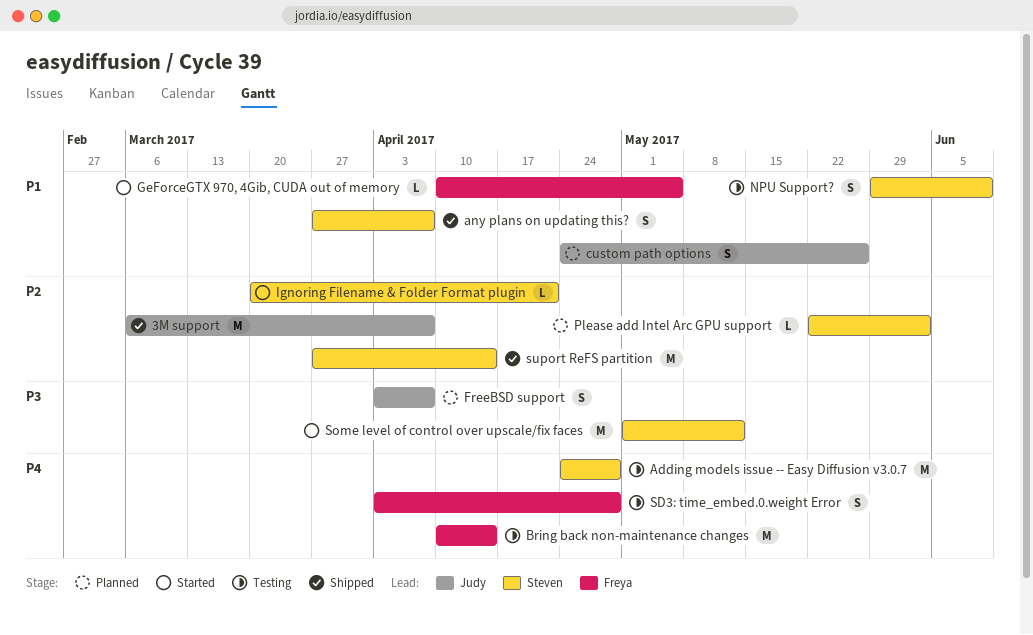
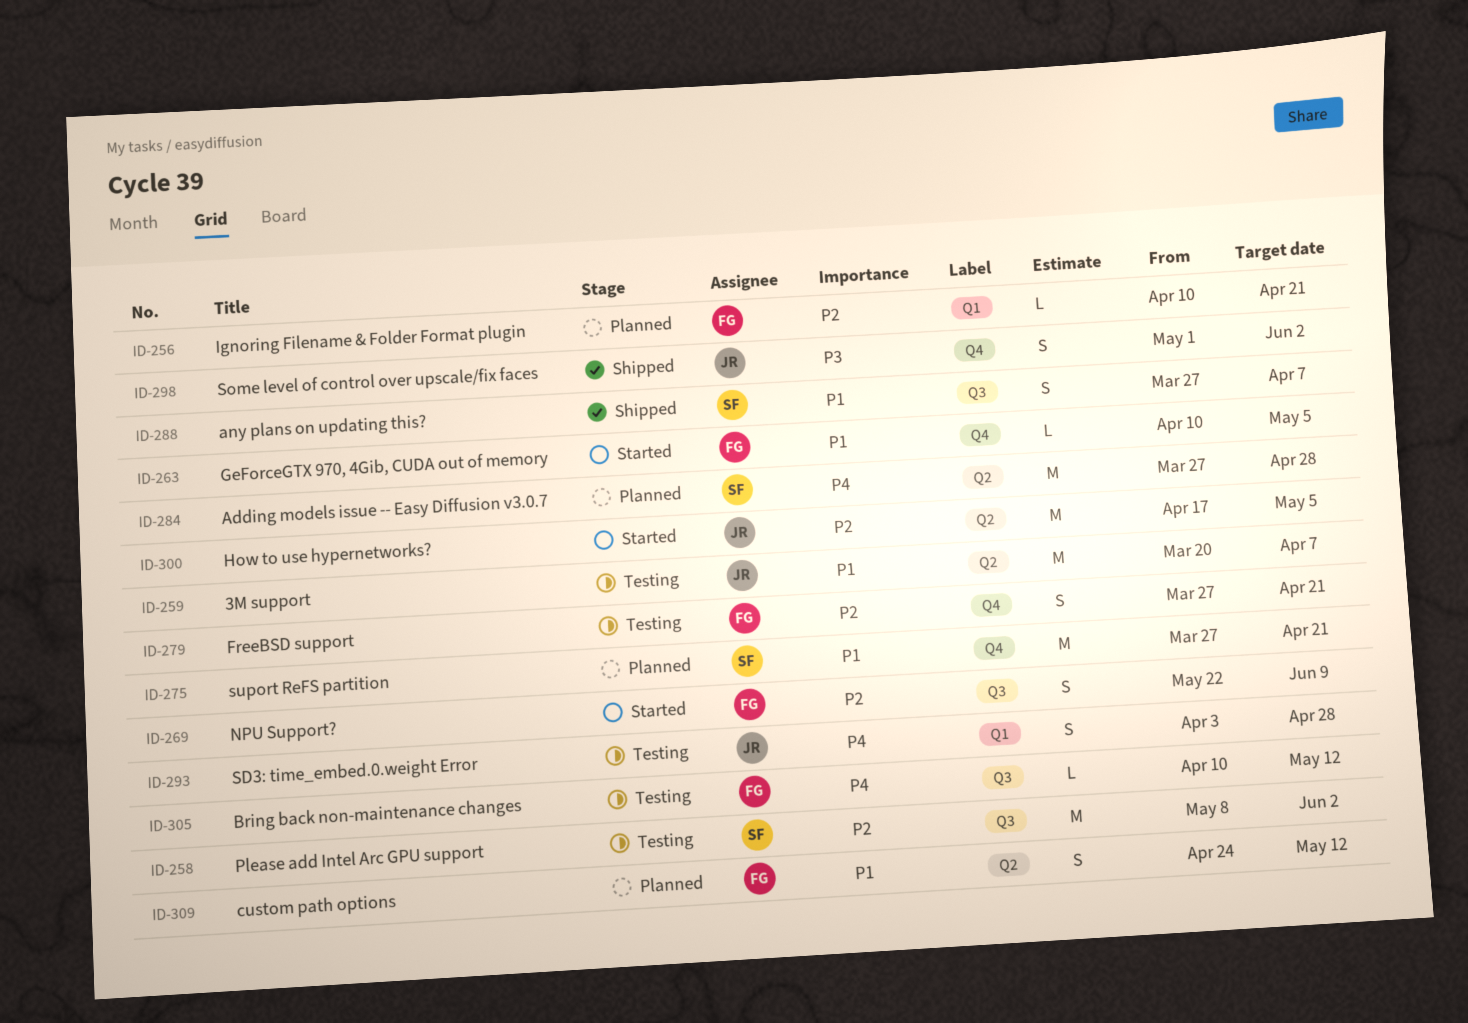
3M support, status: Shipped -> Testing
3M support, priority: P2 -> P1
3M support, start: Mar 6 -> Mar 20
Adding models issue -- Easy Diffusion v3.0.7, status: Testing -> Planned
Adding models issue -- Easy Diffusion v3.0.7, start: Apr 24 -> Mar 27
Bring back non-maintenance changes, estimate: M -> L
Bring back non-maintenance changes, due: Apr 14 -> May 12
custom path options, owner: Judy -> Freya
custom path options, due: May 26 -> May 12
FreeBSD support, status: Planned -> Testing
FreeBSD support, owner: Judy -> Freya
FreeBSD support, priority: P3 -> P2
FreeBSD support, start: Apr 3 -> Mar 27
FreeBSD support, due: Apr 7 -> Apr 21
How to use hypernetworks?: none -> present
Ignoring Filename & Folder Format plugin, status: Started -> Planned
Ignoring Filename & Folder Format plugin, owner: Steven -> Freya
Ignoring Filename & Folder Format plugin, start: Mar 20 -> Apr 10
NPU Support?, status: Testing -> Started
NPU Support?, owner: Steven -> Freya
NPU Support?, priority: P1 -> P2
NPU Support?, start: May 29 -> May 22
Please add Intel Arc GPU support, status: Planned -> Testing
Please add Intel Arc GPU support, estimate: L -> M
Please add Intel Arc GPU support, start: May 22 -> May 8
SD3: time_embed.0.weight Error, owner: Freya -> Judy
Some level of control over upscale/fix faces, status: Started -> Shipped
Some level of control over upscale/fix faces, owner: Steven -> Judy
Some level of control over upscale/fix faces, estimate: M -> S
Some level of control over upscale/fix faces, due: May 12 -> Jun 2
suport ReFS partition, status: Shipped -> Planned
suport ReFS partition, priority: P2 -> P1
suport ReFS partition, due: Apr 14 -> Apr 21

